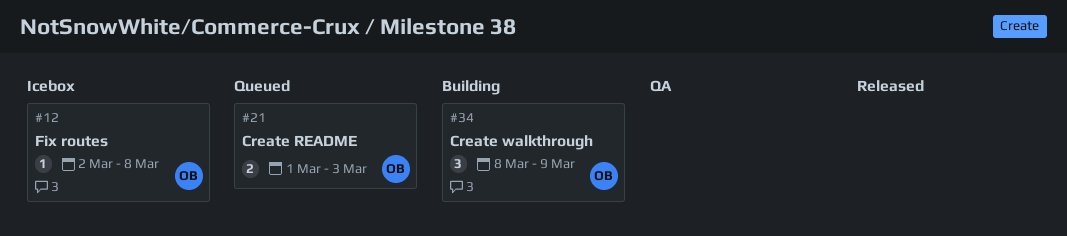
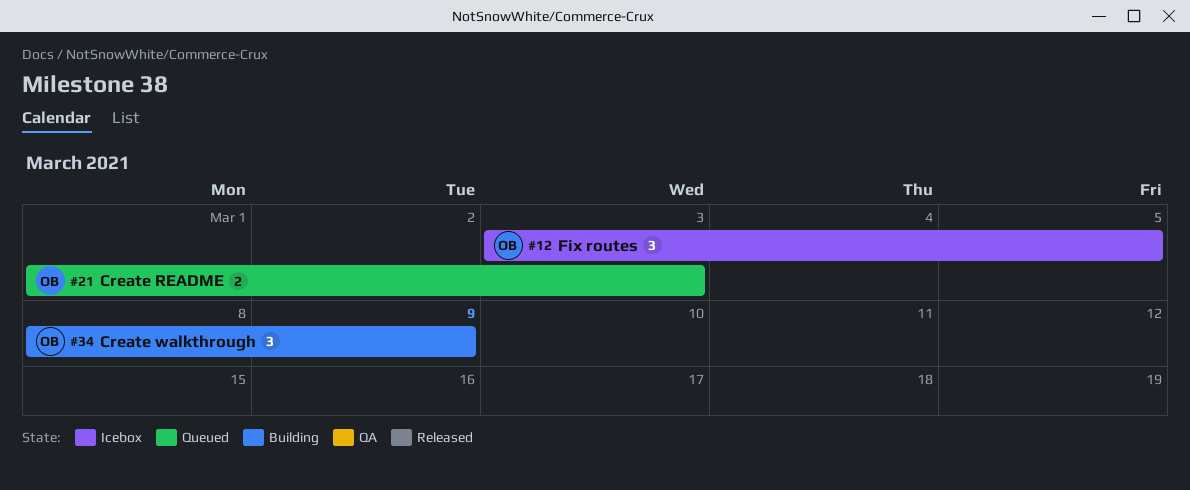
#12, estimate: 1 -> 3
#12, start: Mar 2 -> Mar 3
#12, due: Mar 8 -> Mar 5

